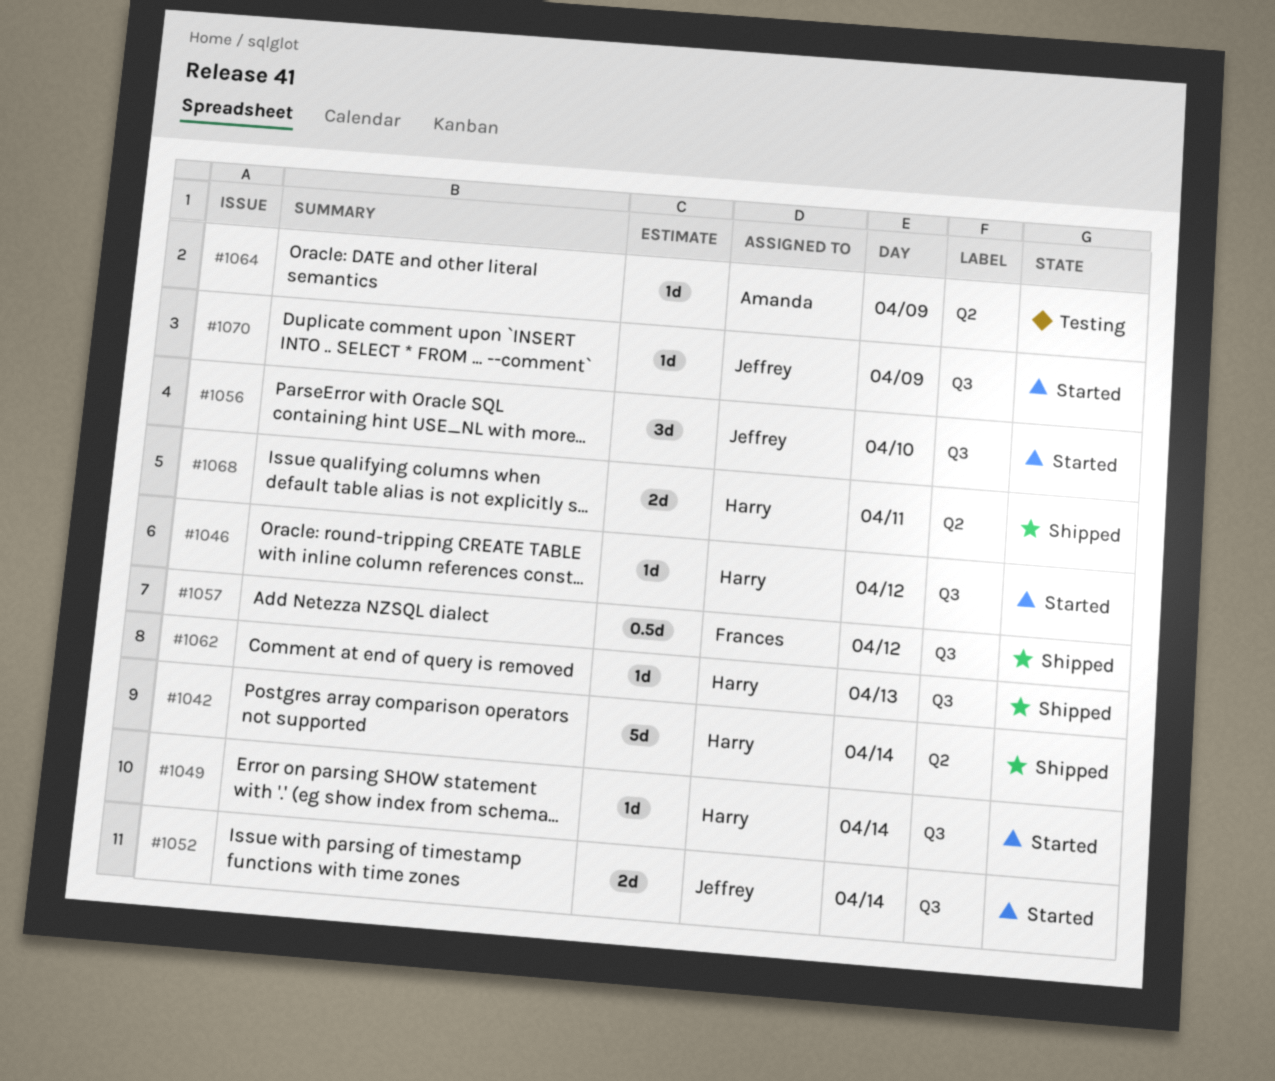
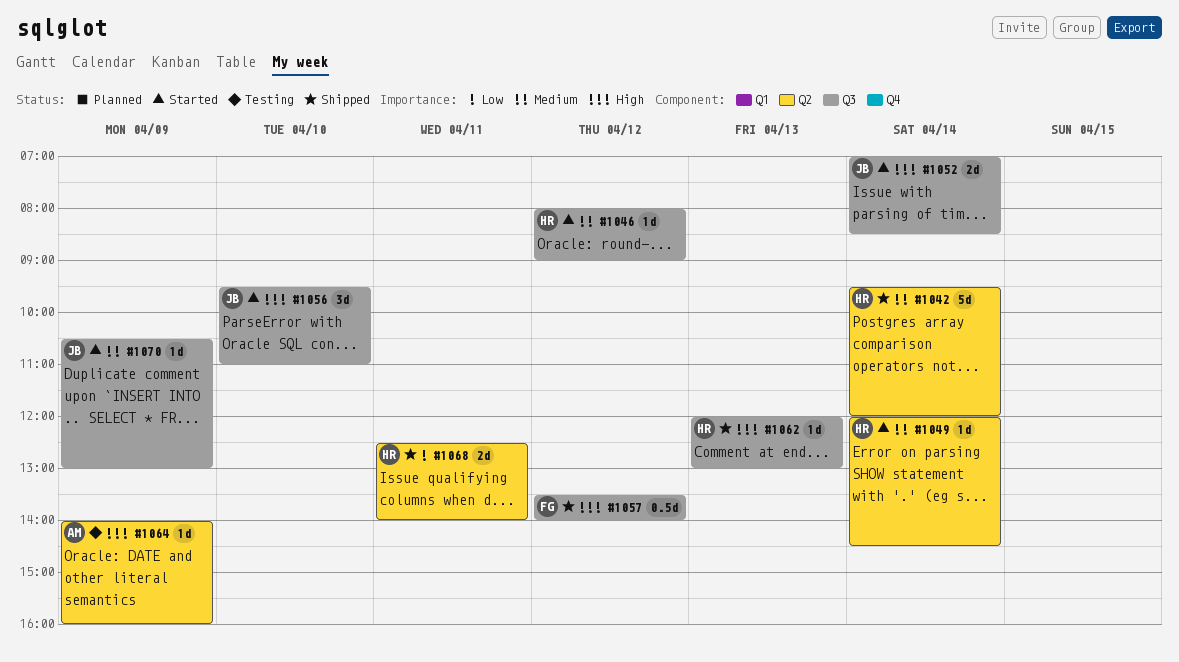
#1049, label: Q3 -> Q2

